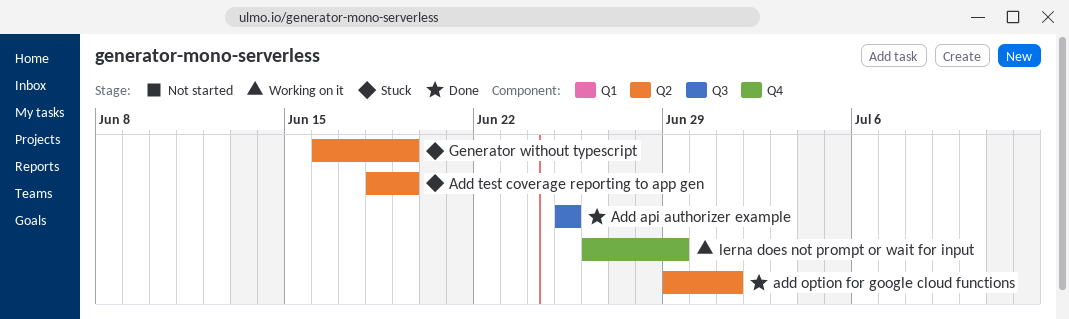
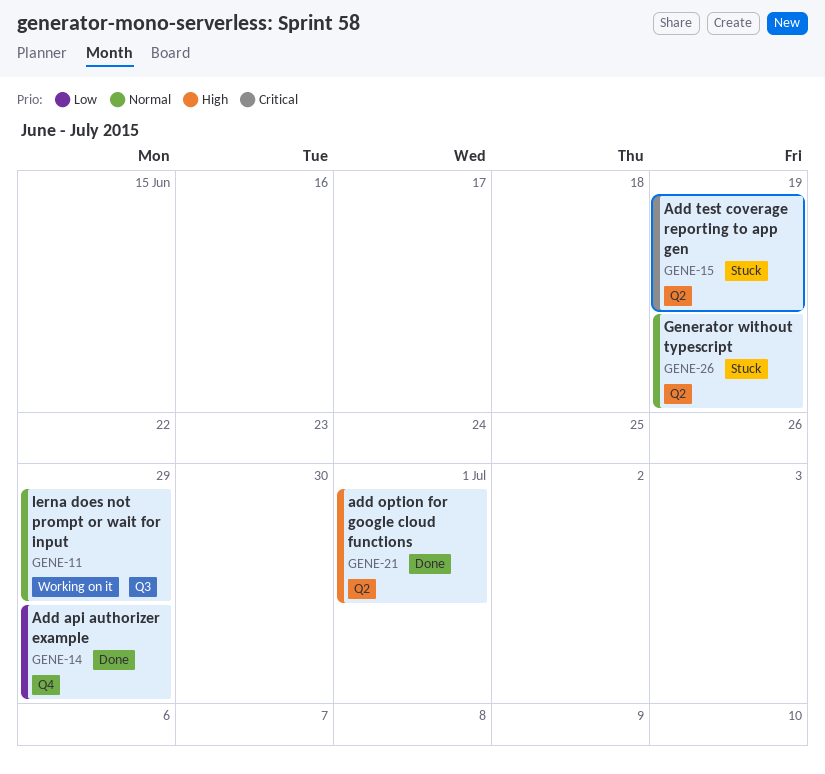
Add api authorizer example, label: Q3 -> Q4
Add api authorizer example, due: Jun 25 -> Jun 29
lerna does not prompt or wait for input, label: Q4 -> Q3

